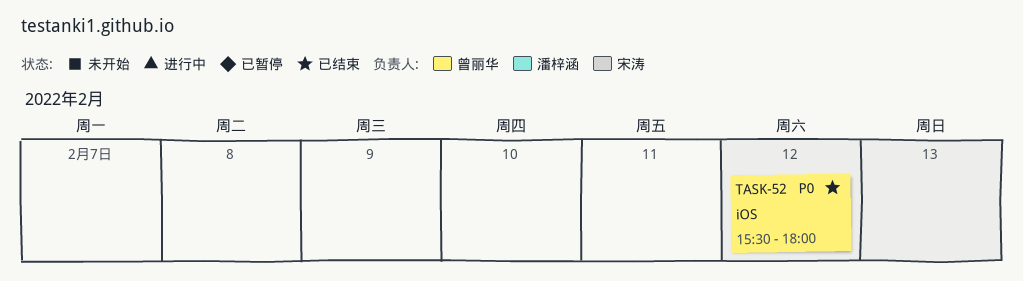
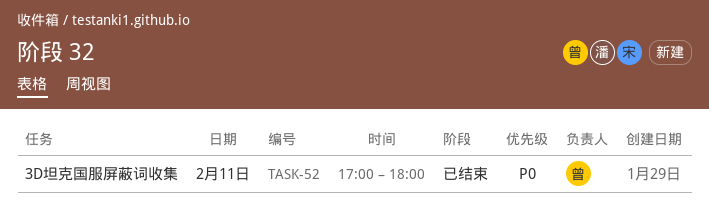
TASK-52, day: Feb 12 -> Feb 11
TASK-52, begins: 15:30 -> 17:00

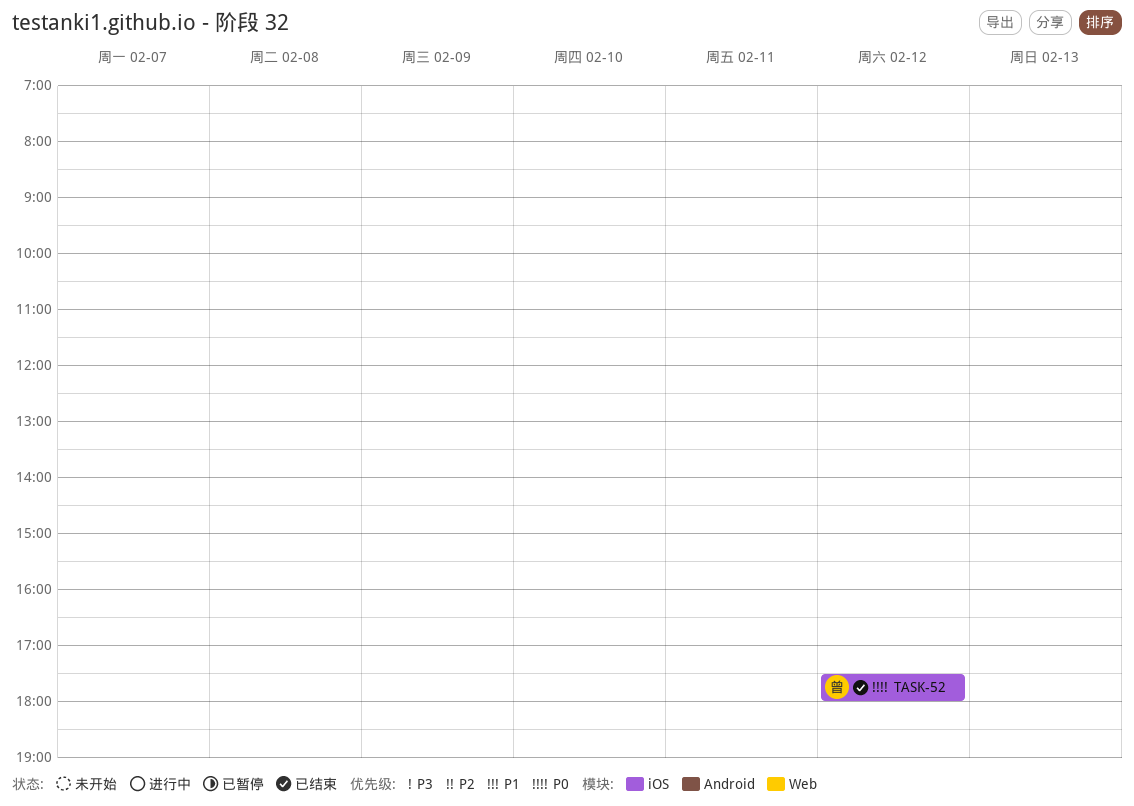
TASK-52, day: Feb 11 -> Feb 12
TASK-52, begins: 17:00 -> 17:30

